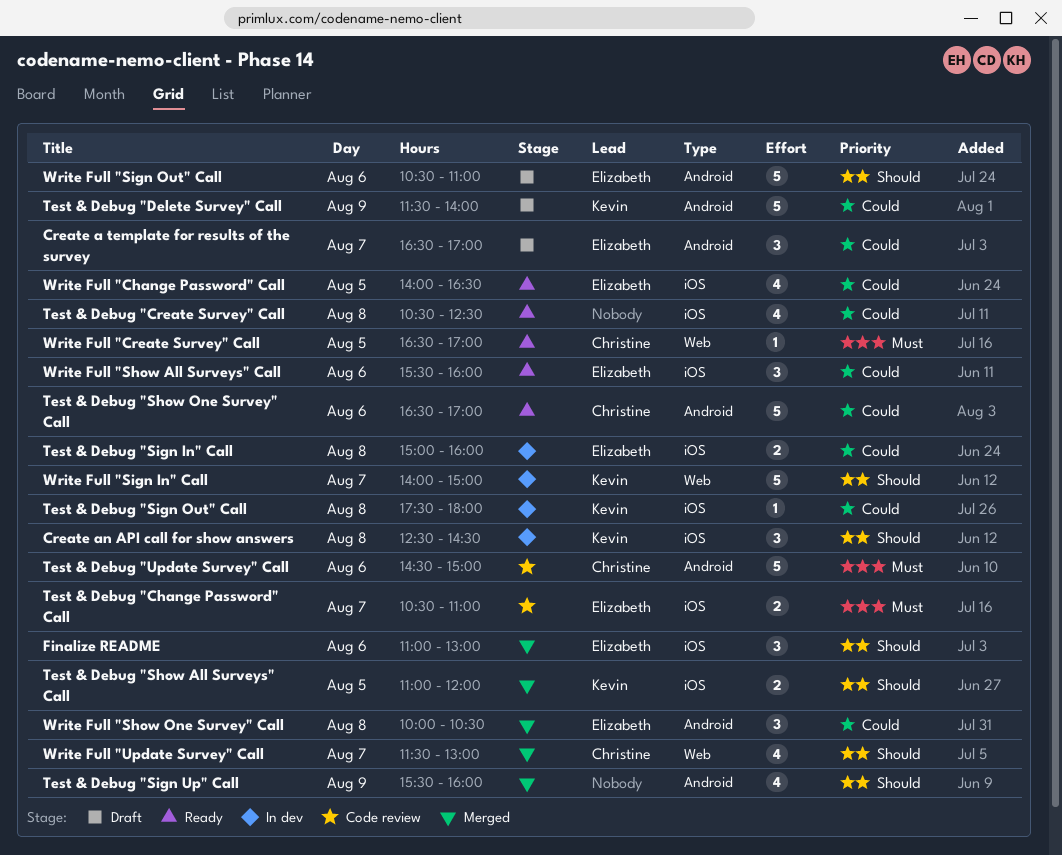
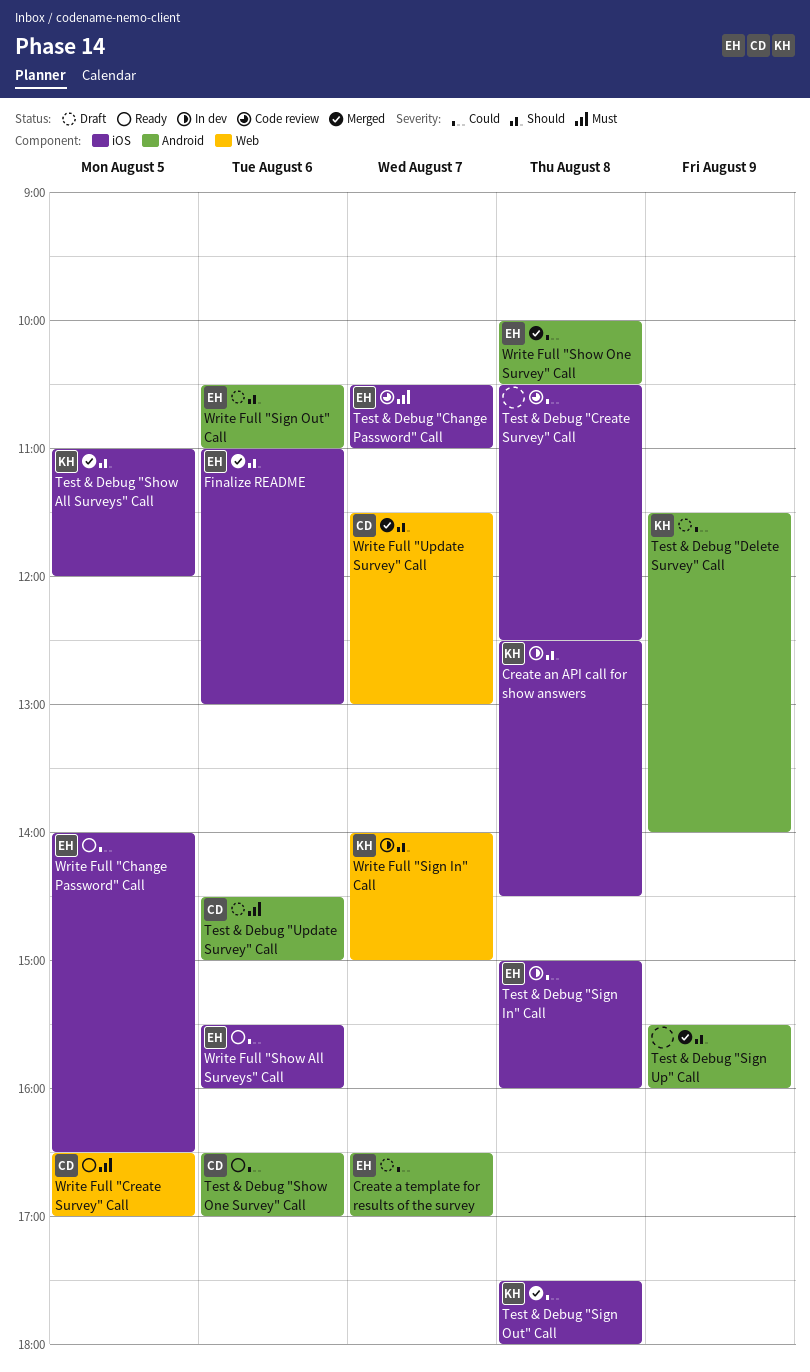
Test & Debug "Create Survey" Call, status: Ready -> Code review
Test & Debug "Sign Out" Call, status: In dev -> Merged
Test & Debug "Update Survey" Call, status: Code review -> Draft

